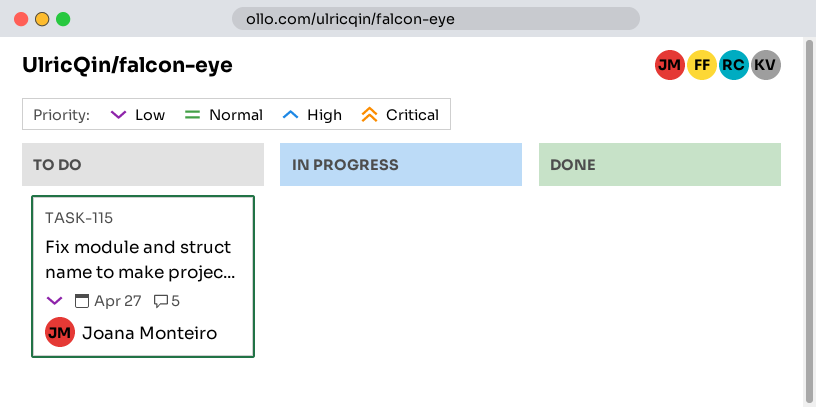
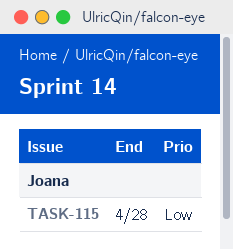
TASK-115, due: Apr 27 -> Apr 28

